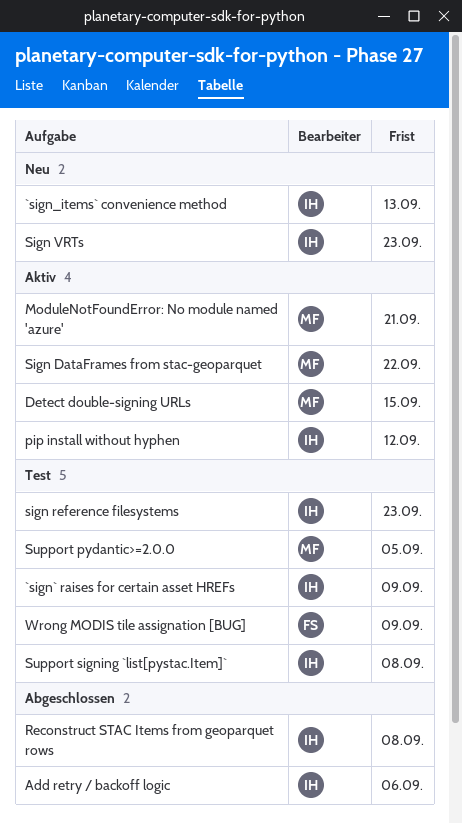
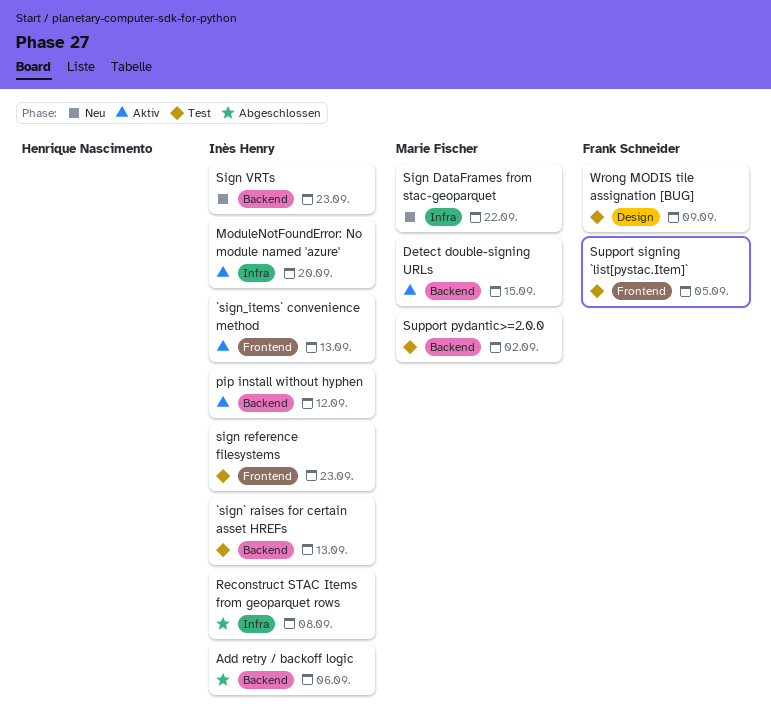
`sign_items` convenience method, status: Neu -> Aktiv
`sign` raises for certain asset HREFs, due: Sep 9 -> Sep 13
ModuleNotFoundError: No module named 'azure', owner: Marie Fischer -> Inès Henry
ModuleNotFoundError: No module named 'azure', due: Sep 21 -> Sep 20
Sign DataFrames from stac-geoparquet, status: Aktiv -> Neu
Support pydantic>=2.0.0, due: Sep 5 -> Sep 2
Support signing `list[pystac.Item]`, owner: Inès Henry -> Frank Schneider
Support signing `list[pystac.Item]`, due: Sep 8 -> Sep 5

